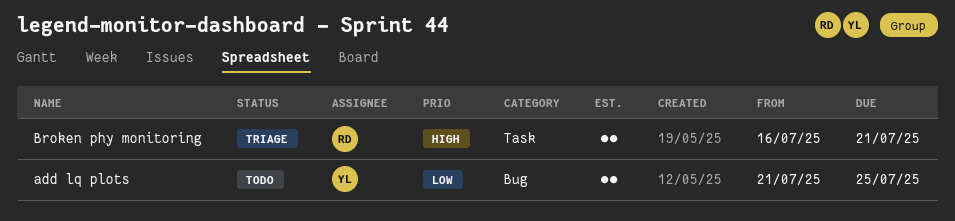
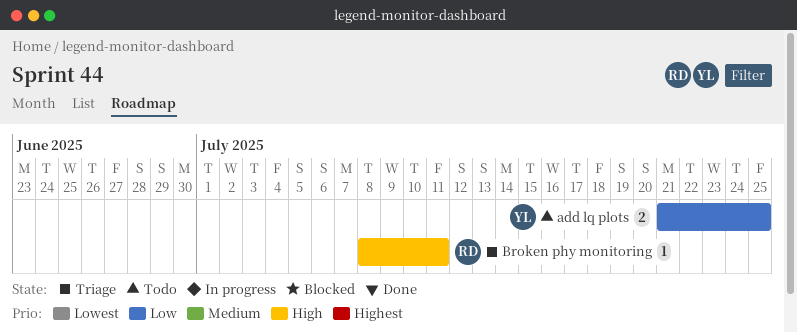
Broken phy monitoring, estimate: 2 -> 1
Broken phy monitoring, start: Jul 16 -> Jul 8
Broken phy monitoring, due: Jul 21 -> Jul 11

